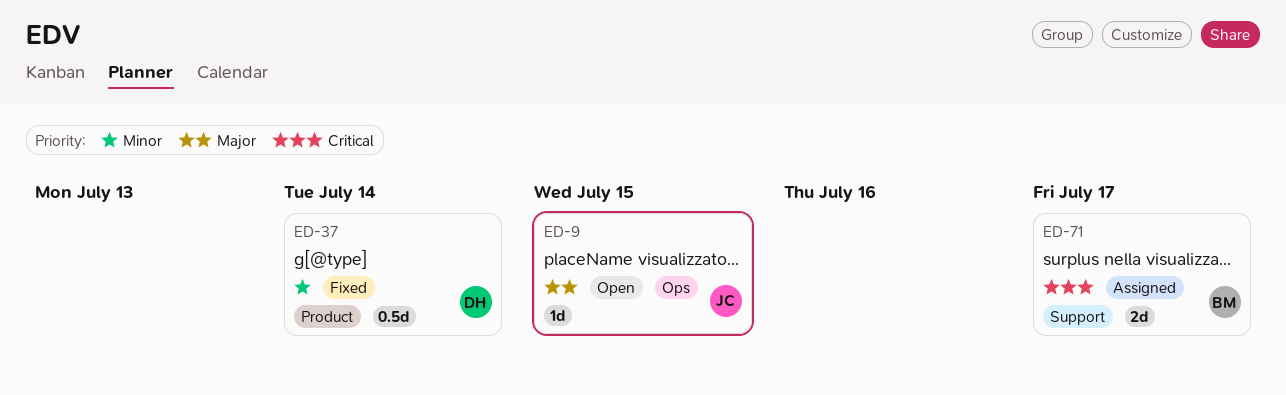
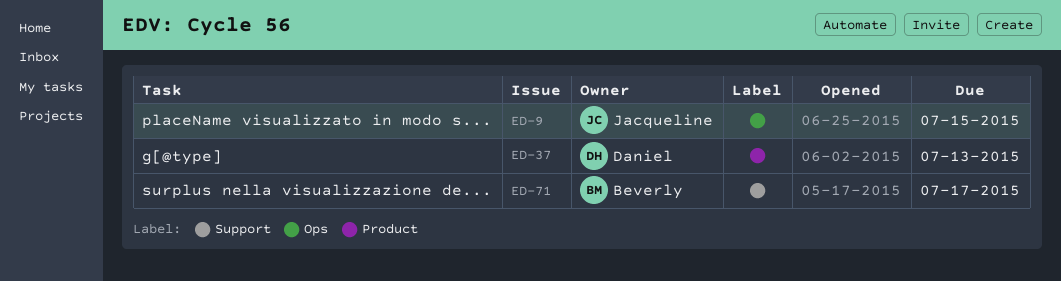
ED-37, due: Jul 14 -> Jul 13

